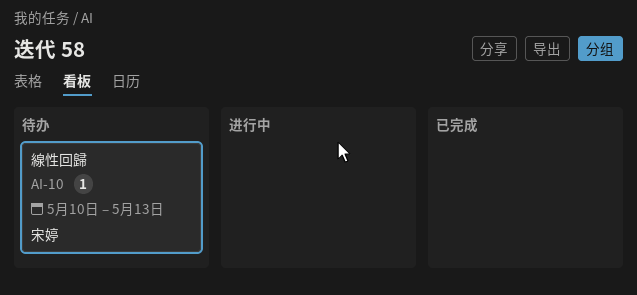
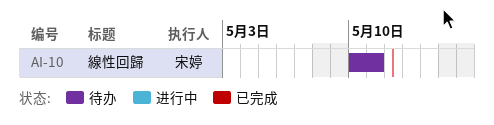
AI-10, due: May 13 -> May 11

